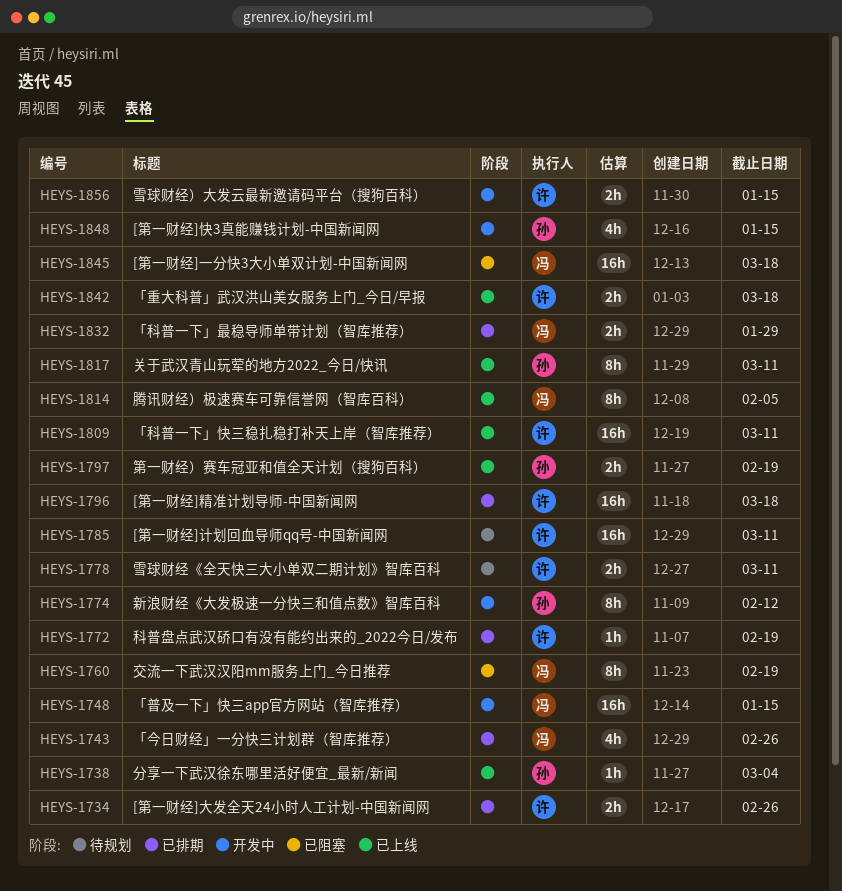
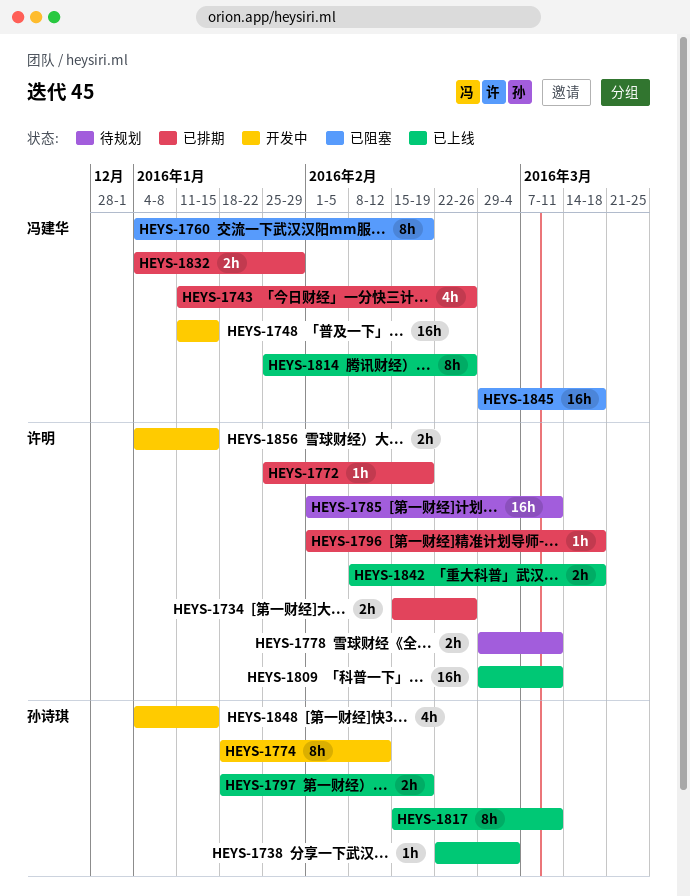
HEYS-1796, estimate: 16h -> 1h
HEYS-1814, due: Feb 5 -> Feb 26

